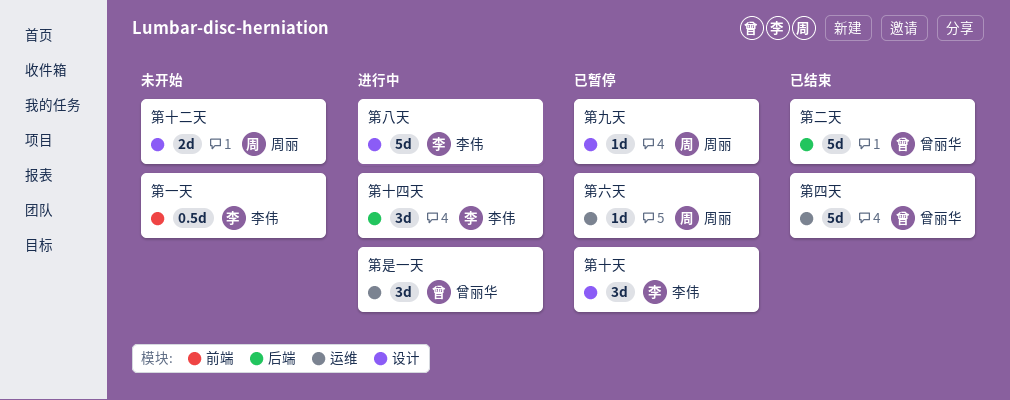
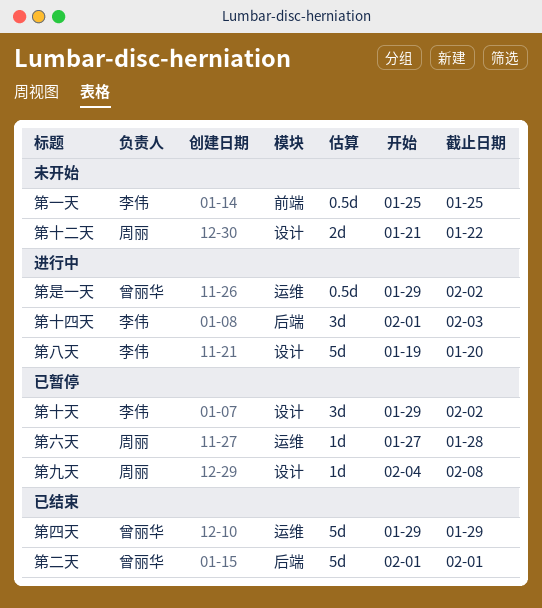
第是一天, estimate: 3d -> 0.5d

